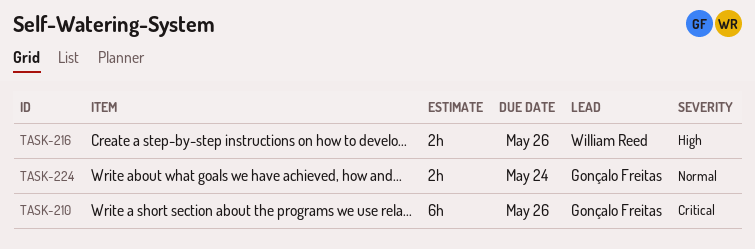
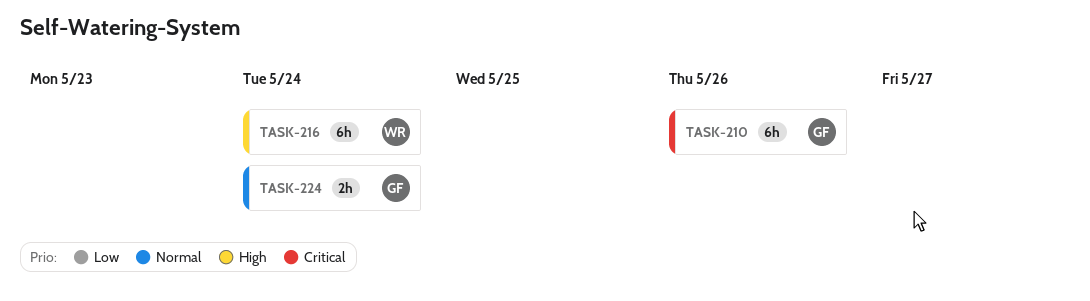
TASK-216, estimate: 2h -> 6h
TASK-216, due: May 26 -> May 24

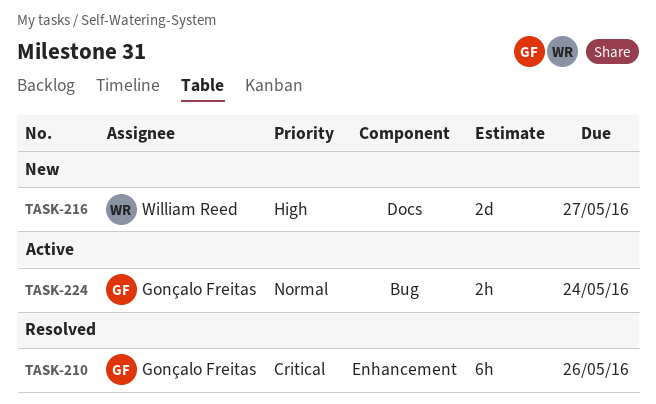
TASK-216, estimate: 6h -> 2d
TASK-216, due: May 24 -> May 27

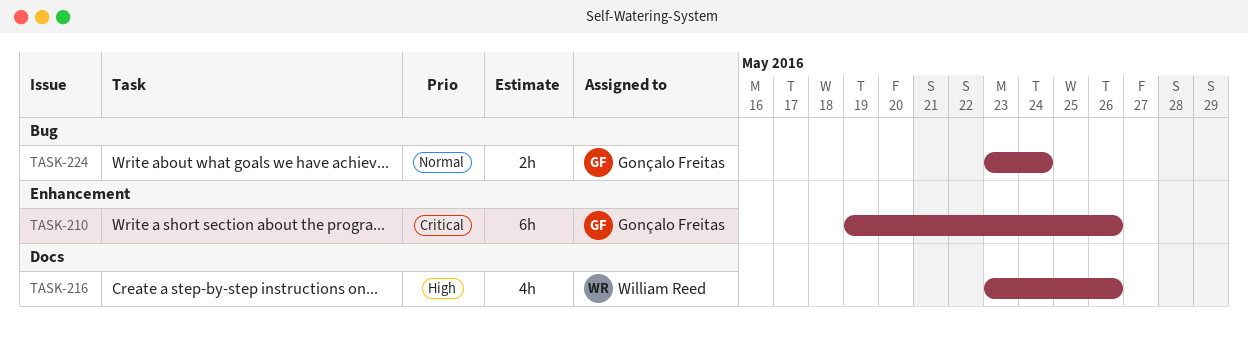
TASK-216, estimate: 2d -> 4h
TASK-216, due: May 27 -> May 26

